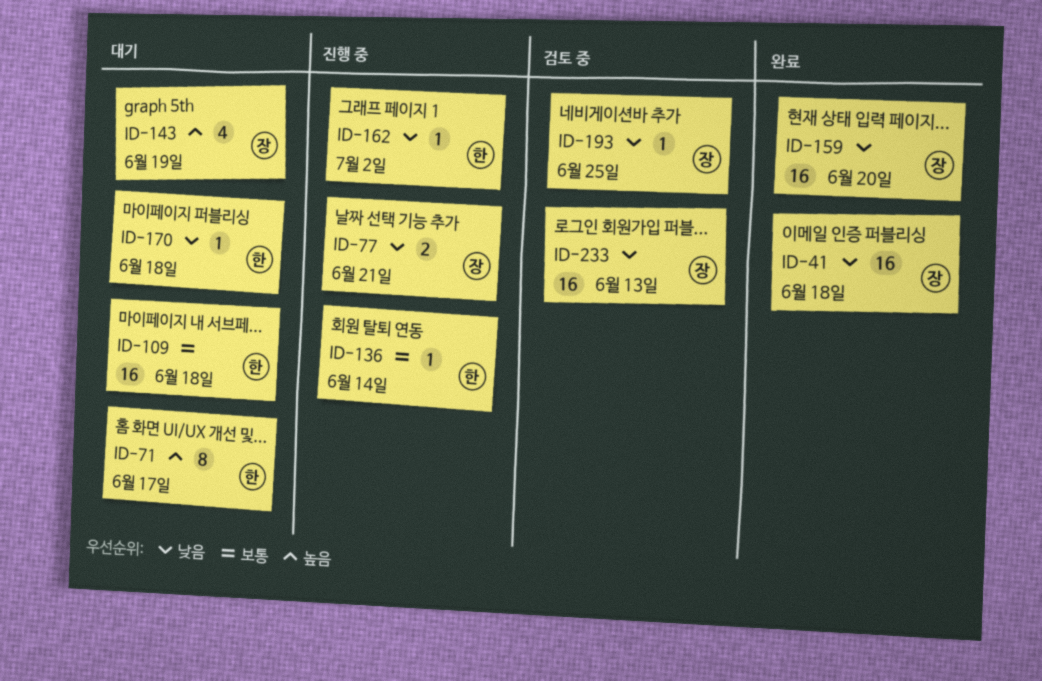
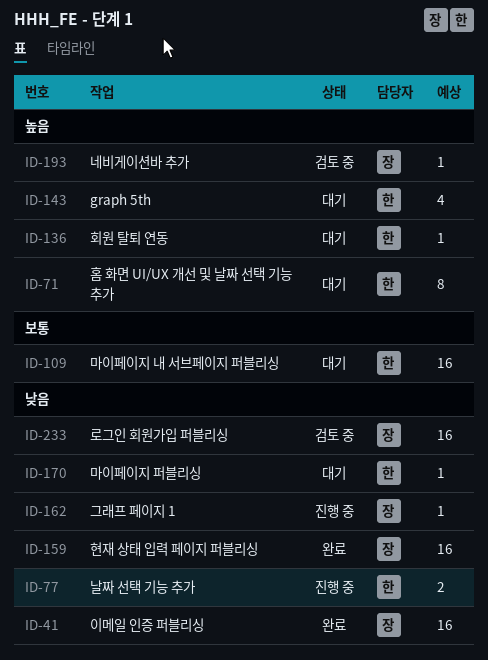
ID-77, owner: 장 -> 한
ID-136, status: 진행 중 -> 대기
ID-136, priority: 보통 -> 높음
ID-143, owner: 장 -> 한
ID-162, owner: 한 -> 장
ID-193, priority: 낮음 -> 높음

